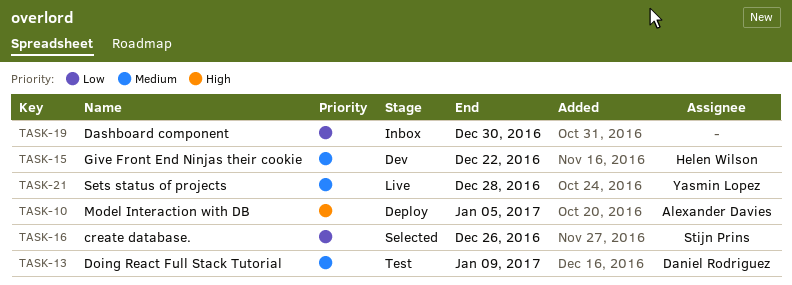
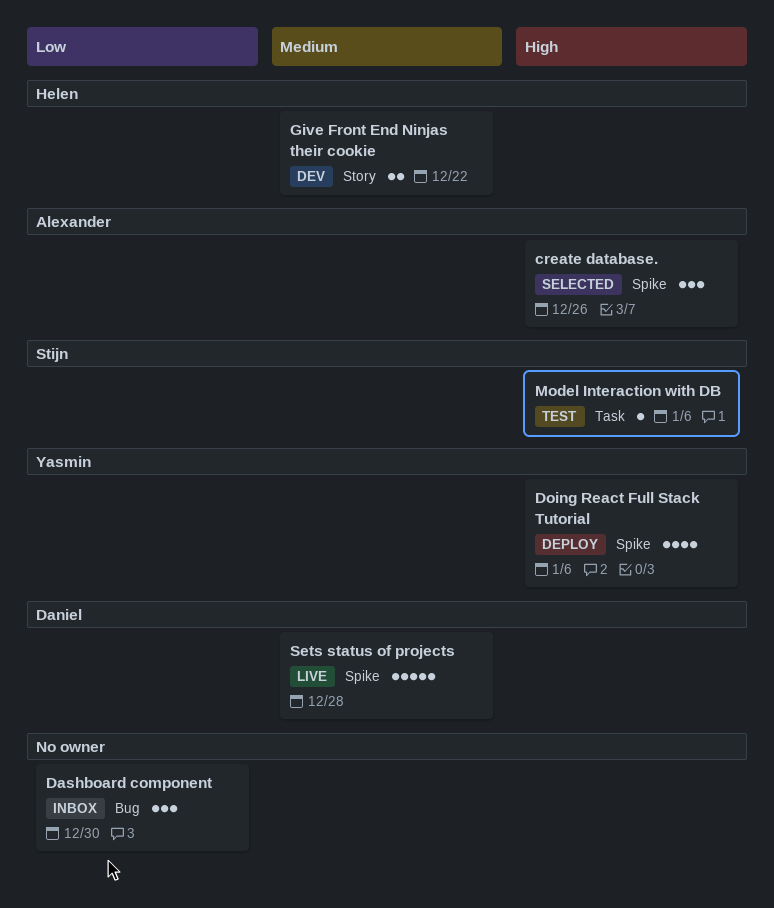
create database., owner: Stijn Prins -> Alexander Davies
create database., priority: Low -> High
Doing React Full Stack Tutorial, status: Test -> Deploy
Doing React Full Stack Tutorial, owner: Daniel Rodriguez -> Yasmin Lopez
Doing React Full Stack Tutorial, priority: Medium -> High
Doing React Full Stack Tutorial, due: Jan 9 -> Jan 6
Model Interaction with DB, status: Deploy -> Test
Model Interaction with DB, owner: Alexander Davies -> Stijn Prins
Model Interaction with DB, due: Jan 5 -> Jan 6
Sets status of projects, owner: Yasmin Lopez -> Daniel Rodriguez

